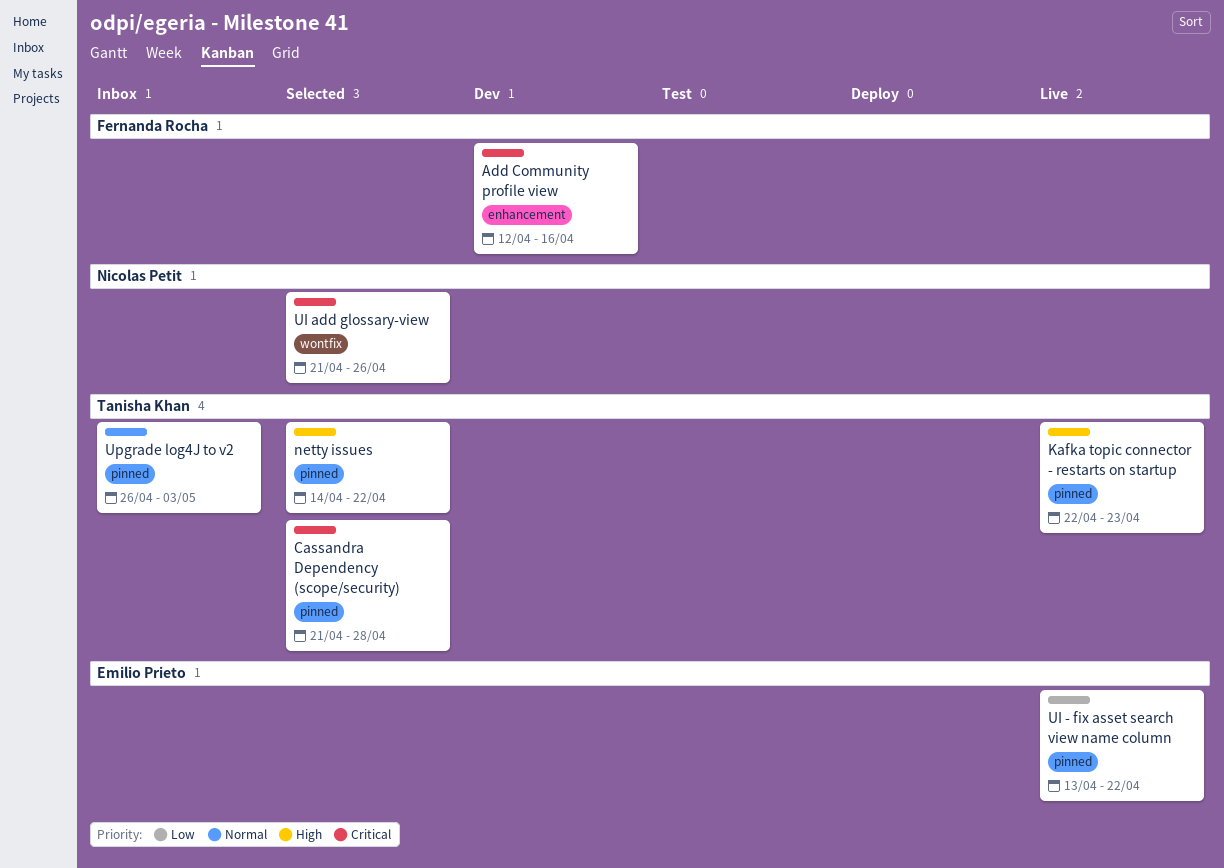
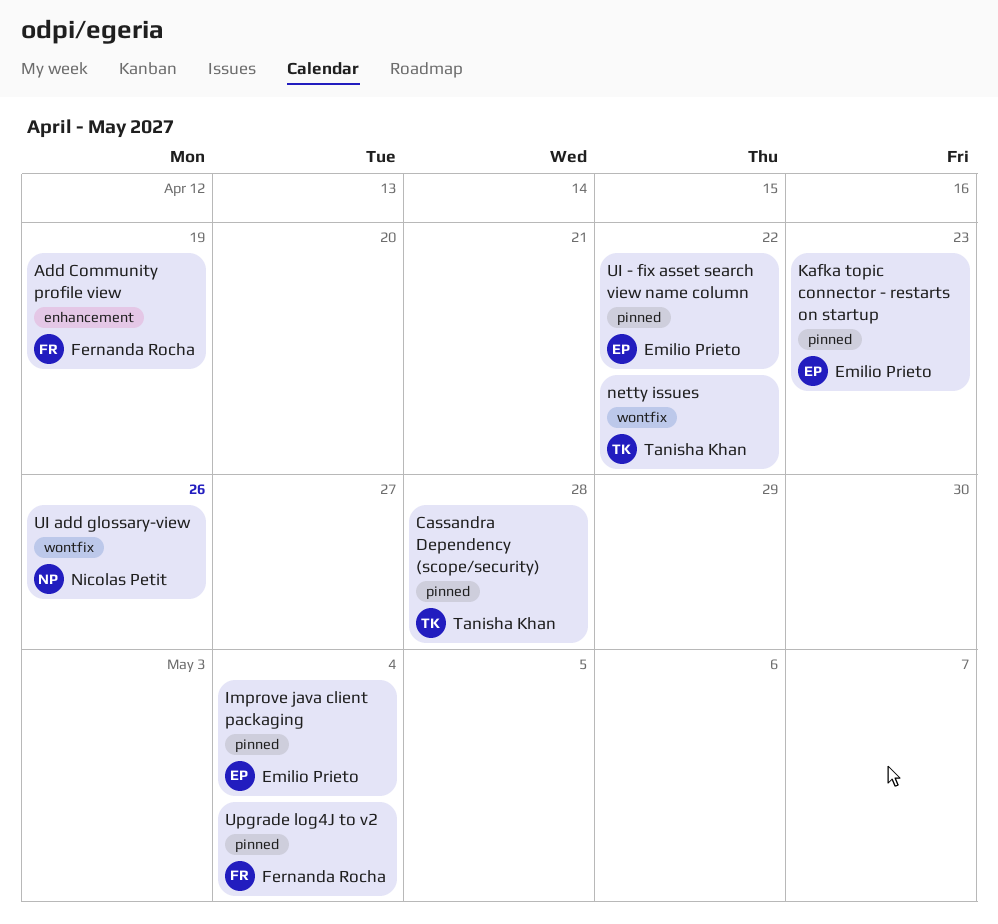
Add Community profile view, due: Apr 16 -> Apr 19
Improve java client packaging: none -> present
Kafka topic connector - restarts on startup, owner: Tanisha Khan -> Emilio Prieto
netty issues, label: pinned -> wontfix
Upgrade log4J to v2, owner: Tanisha Khan -> Fernanda Rocha
Upgrade log4J to v2, due: May 3 -> May 4

